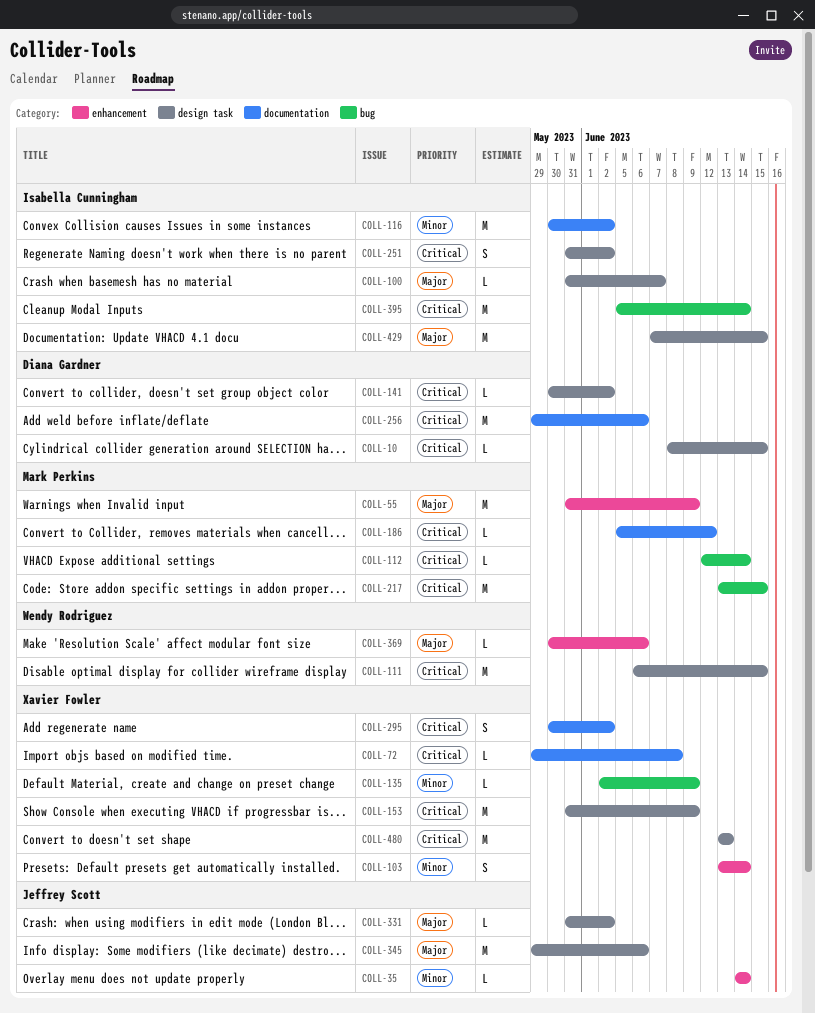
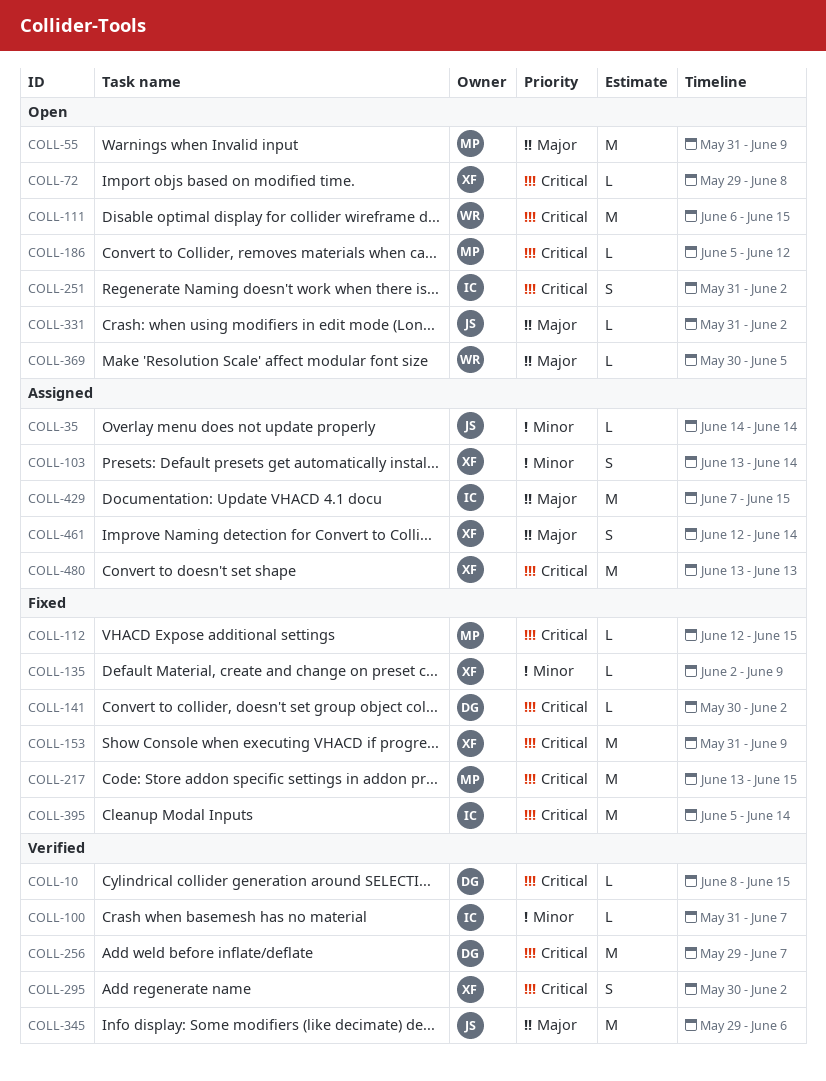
COLL-100, priority: Major -> Minor
COLL-112, due: Jun 14 -> Jun 15
COLL-116: present -> none
COLL-256, due: Jun 6 -> Jun 7
COLL-369, due: Jun 6 -> Jun 5
COLL-461: none -> present

